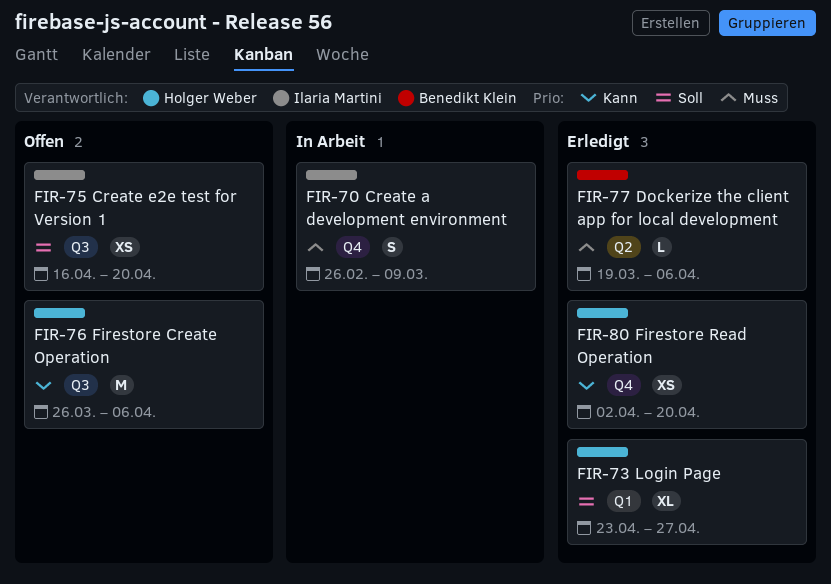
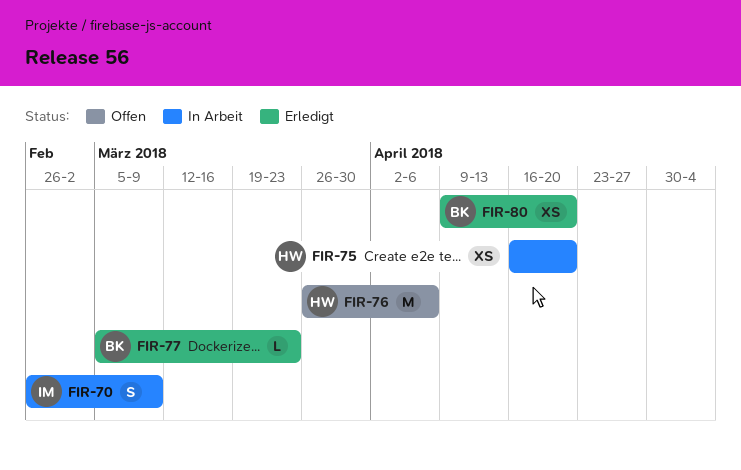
FIR-73: present -> none
FIR-75, status: Offen -> In Arbeit
FIR-75, owner: Ilaria Martini -> Holger Weber
FIR-77, start: Mar 19 -> Mar 5
FIR-77, due: Apr 6 -> Mar 23
FIR-80, owner: Holger Weber -> Benedikt Klein
FIR-80, start: Apr 2 -> Apr 9

